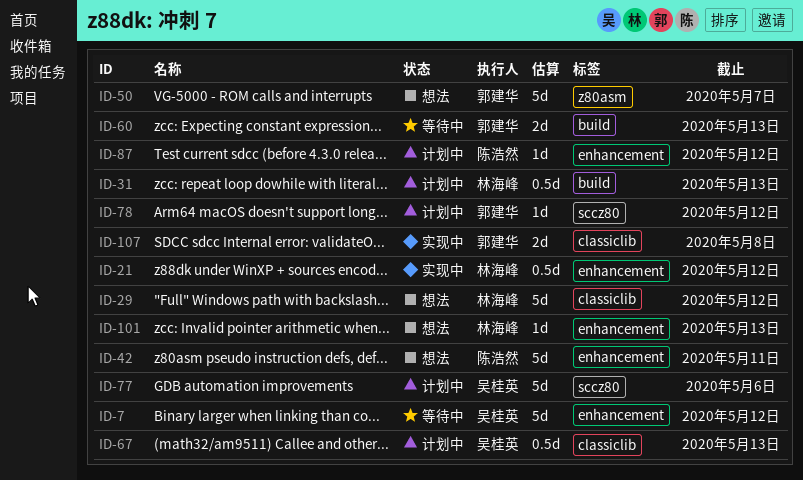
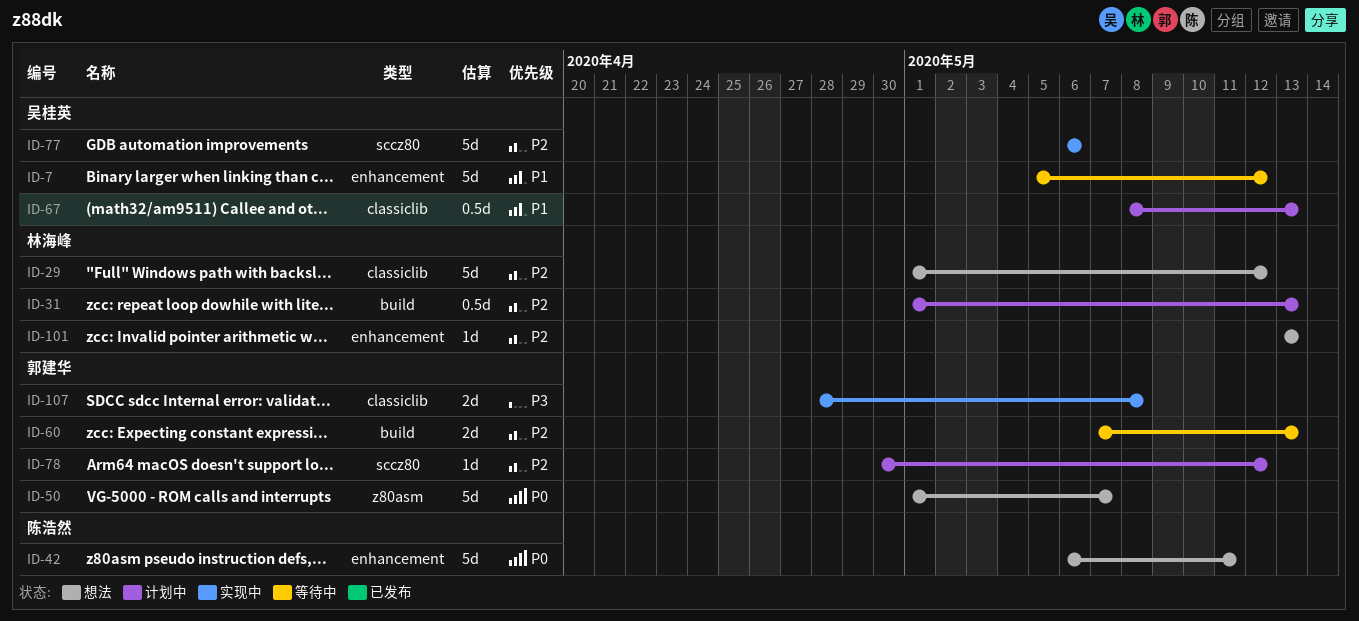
ID-21: present -> none
ID-77, status: 计划中 -> 实现中
ID-87: present -> none

